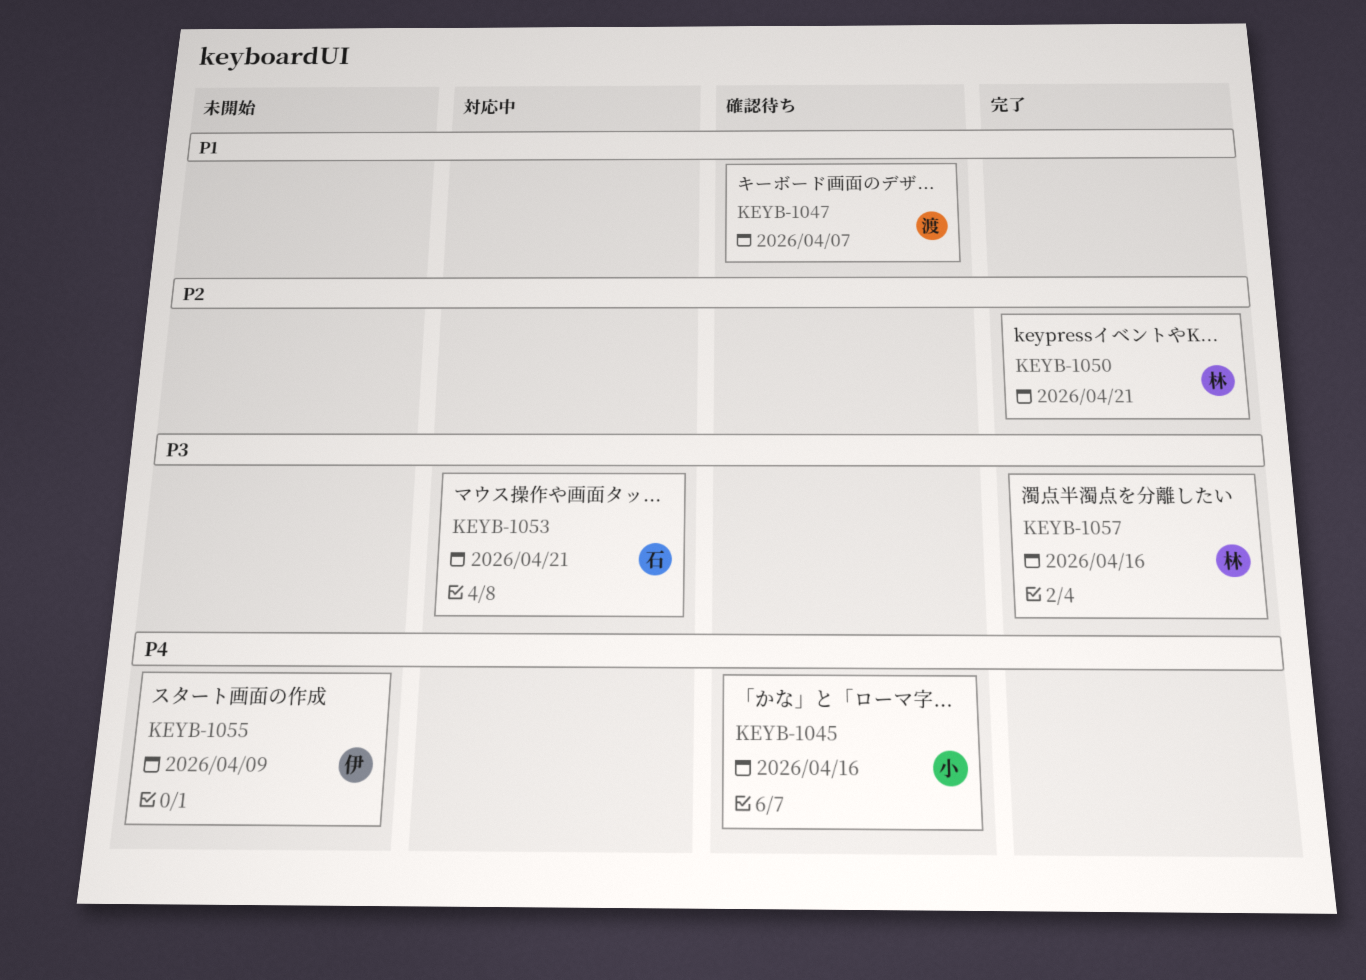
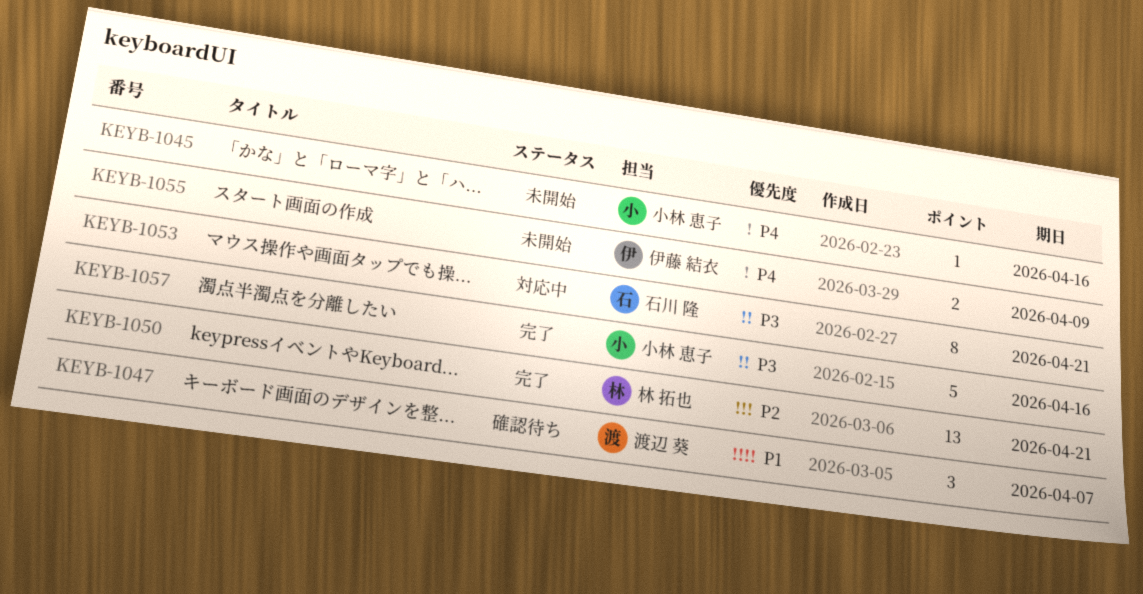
KEYB-1045, status: 確認待ち -> 未開始
KEYB-1057, owner: 林 拓也 -> 小林 恵子

